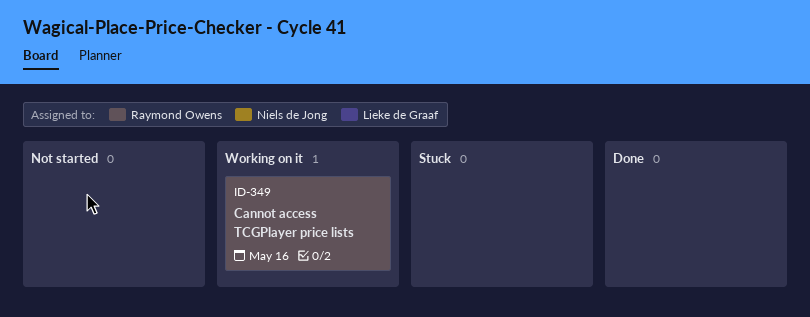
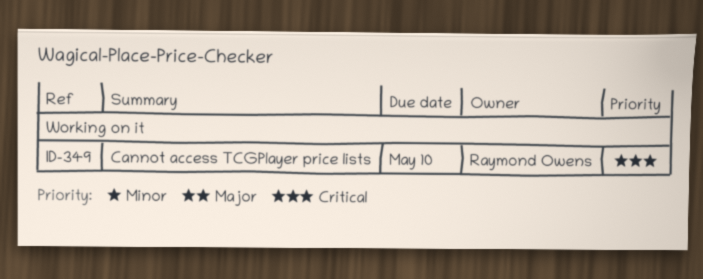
ID-349, due: May 16 -> May 10

